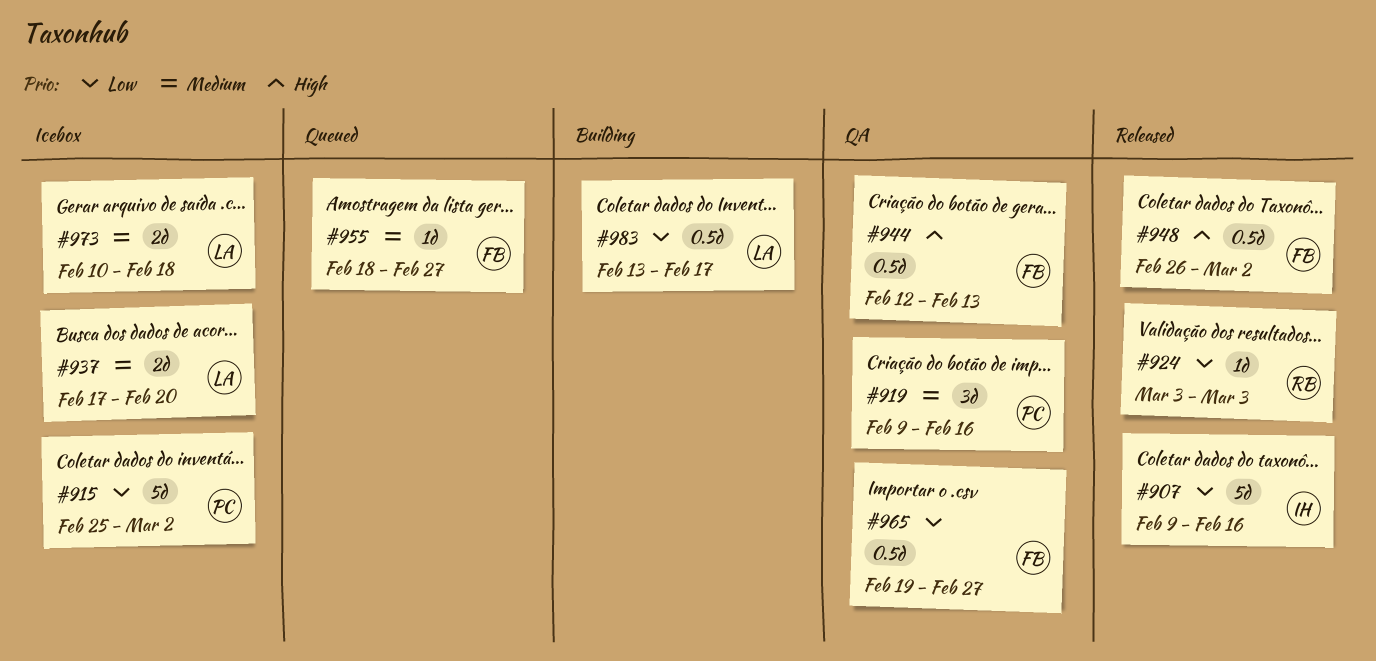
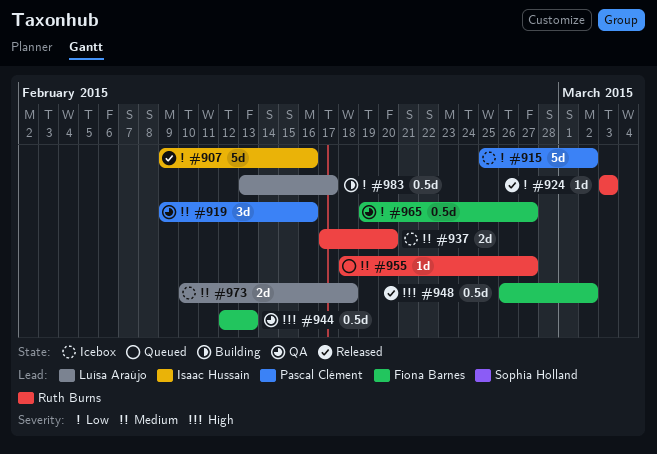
#937, owner: Luísa Araújo -> Ruth Burns
#955, owner: Fiona Barnes -> Ruth Burns

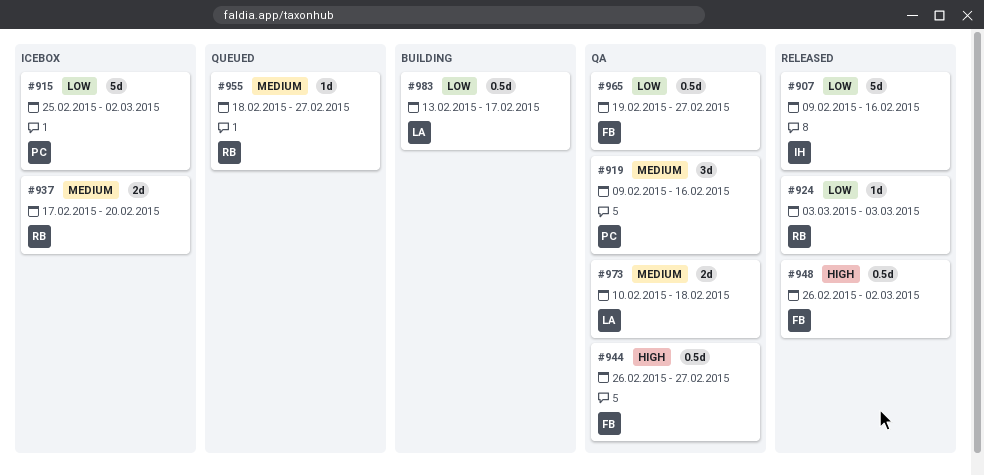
#944, start: Feb 12 -> Feb 26
#944, due: Feb 13 -> Feb 27
#973, status: Icebox -> QA

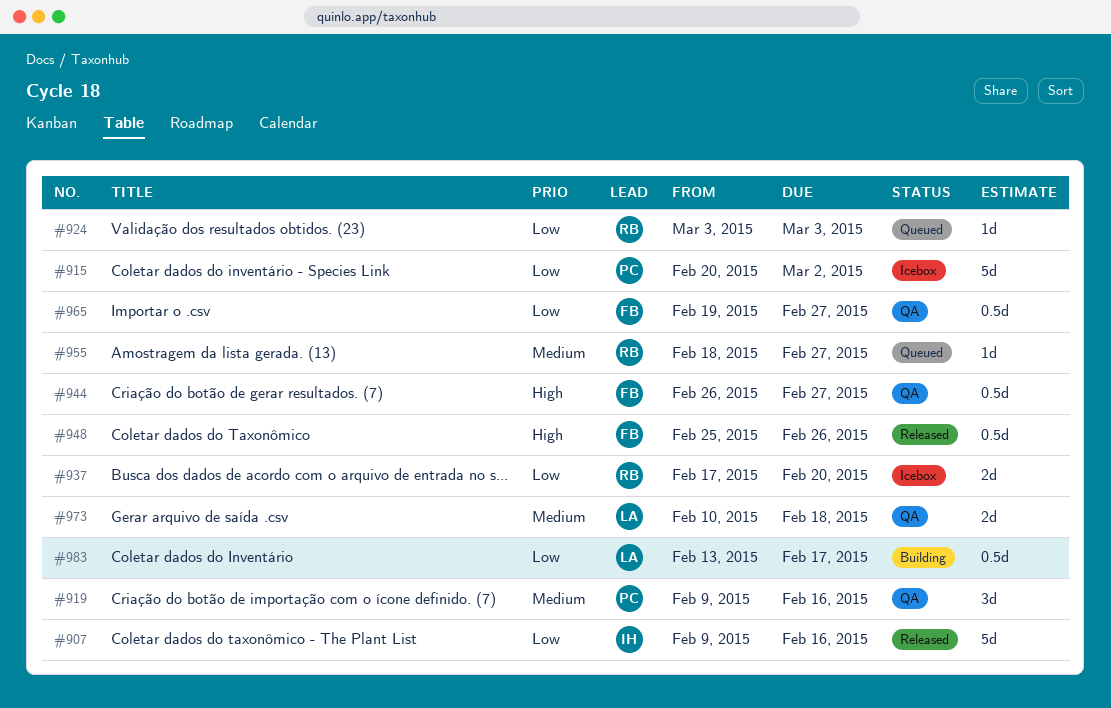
#915, start: Feb 25 -> Feb 20
#924, status: Released -> Queued
#937, priority: Medium -> Low
#948, start: Feb 26 -> Feb 25
#948, due: Mar 2 -> Feb 26

